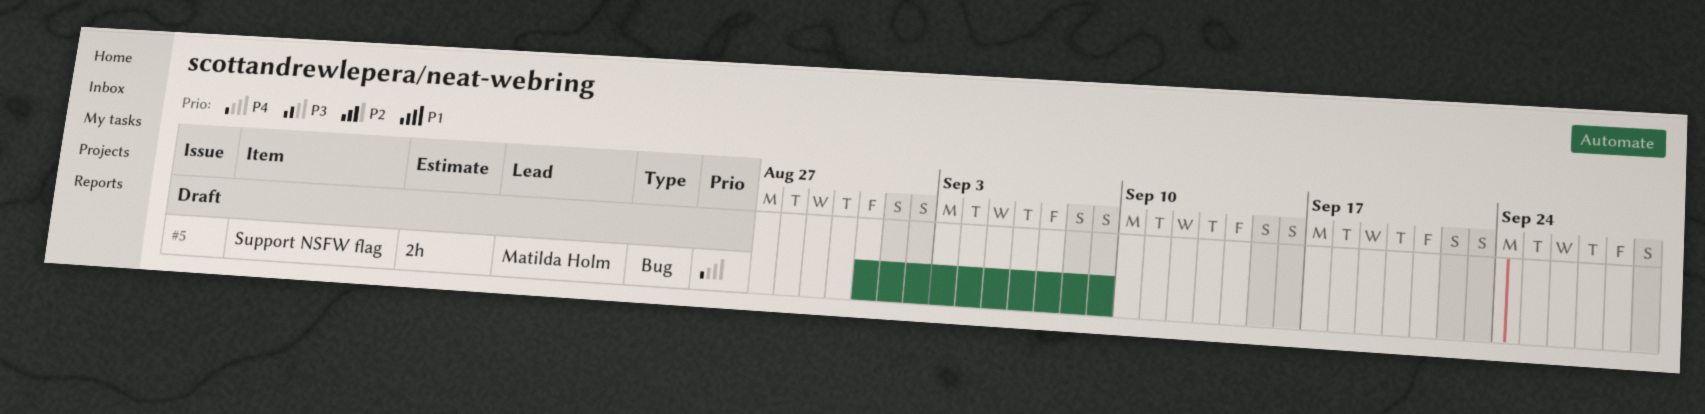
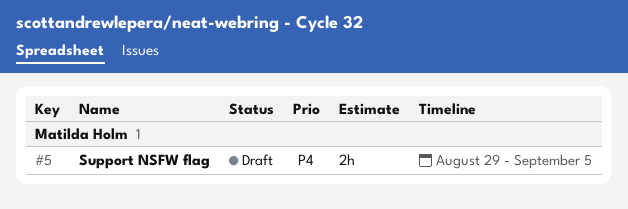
#5, start: Aug 31 -> Aug 29
#5, due: Sep 9 -> Sep 5

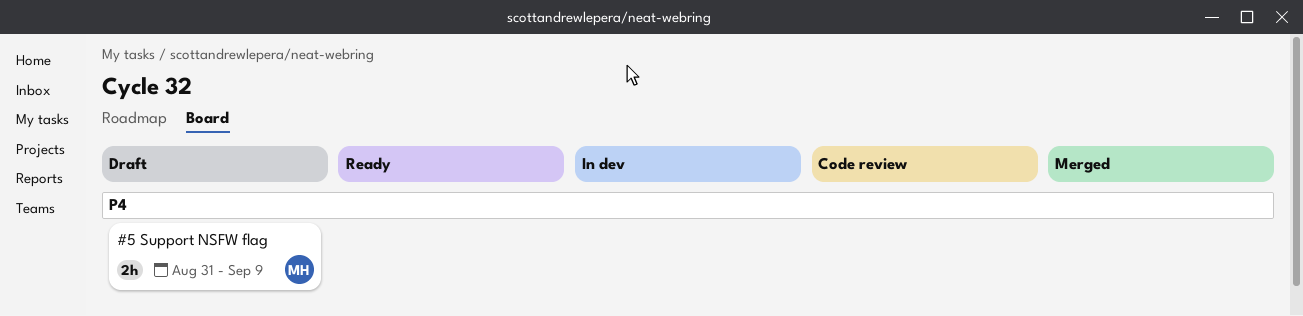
#5, start: Aug 29 -> Aug 31
#5, due: Sep 5 -> Sep 9

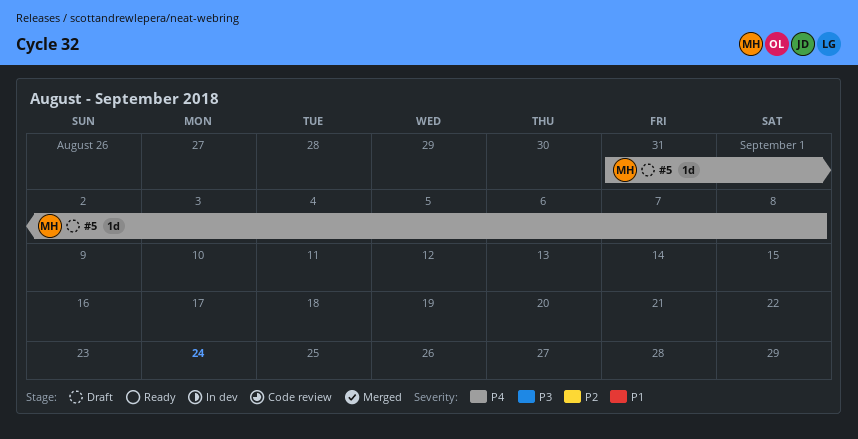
#5, estimate: 2h -> 1d
#5, due: Sep 9 -> Sep 8

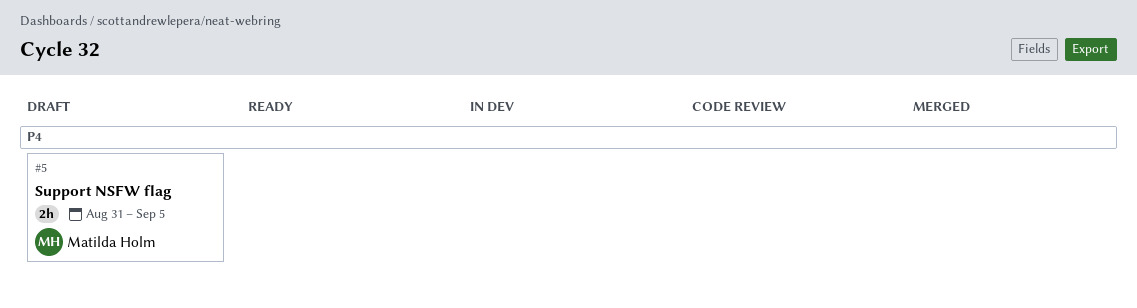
#5, estimate: 1d -> 2h
#5, due: Sep 8 -> Sep 5

